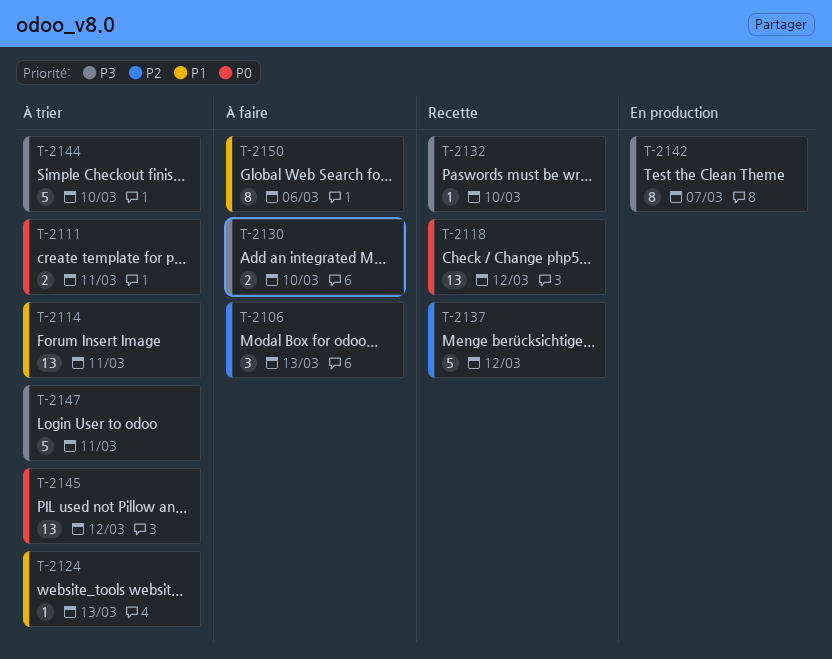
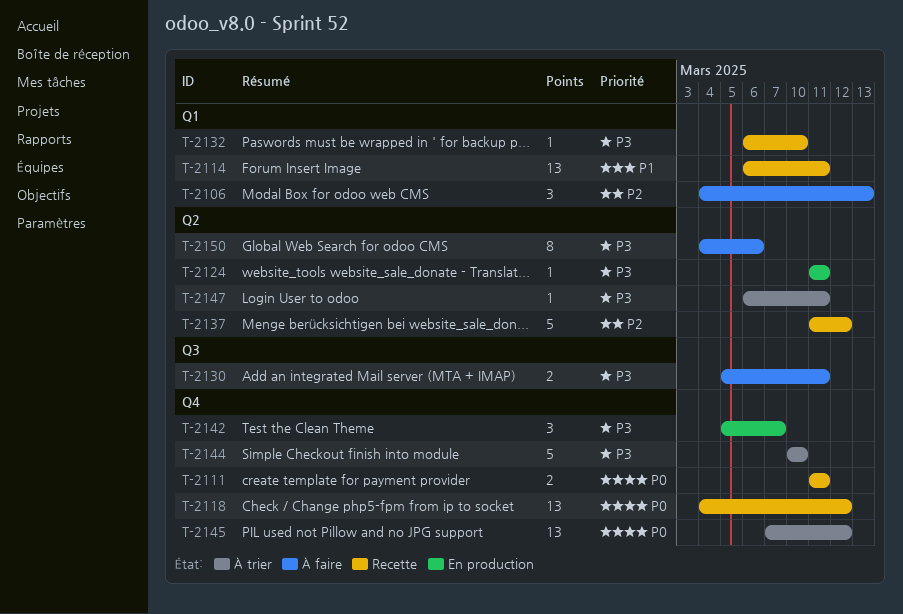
T-2111, status: À trier -> Recette
T-2114, status: À trier -> Recette
T-2124, status: À trier -> En production
T-2124, priority: P1 -> P3
T-2124, due: Mar 13 -> Mar 11
T-2130, due: Mar 10 -> Mar 11
T-2142, estimate: 8 -> 3
T-2147, estimate: 5 -> 1
T-2150, priority: P1 -> P3

